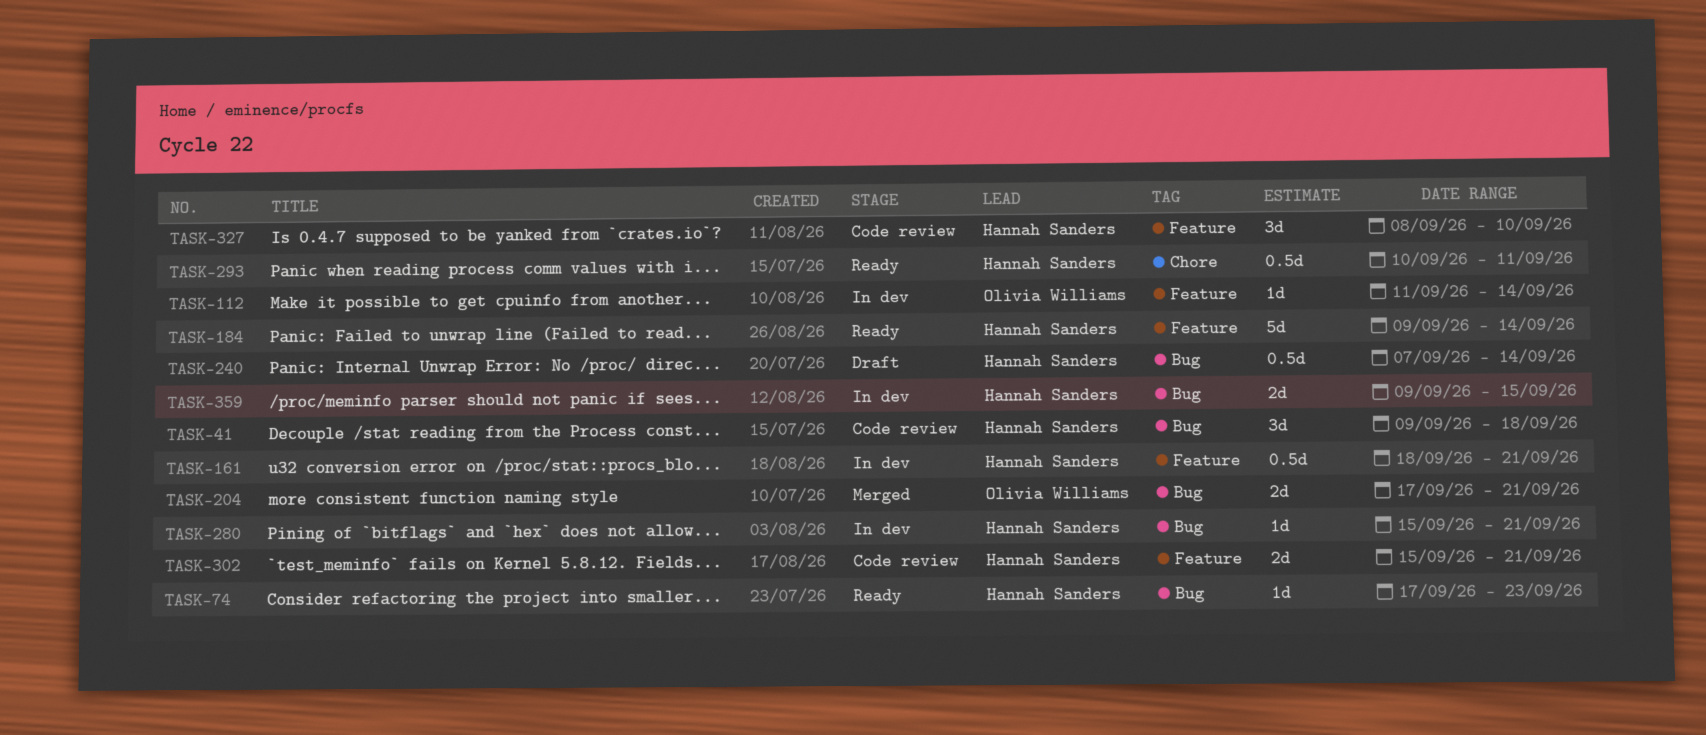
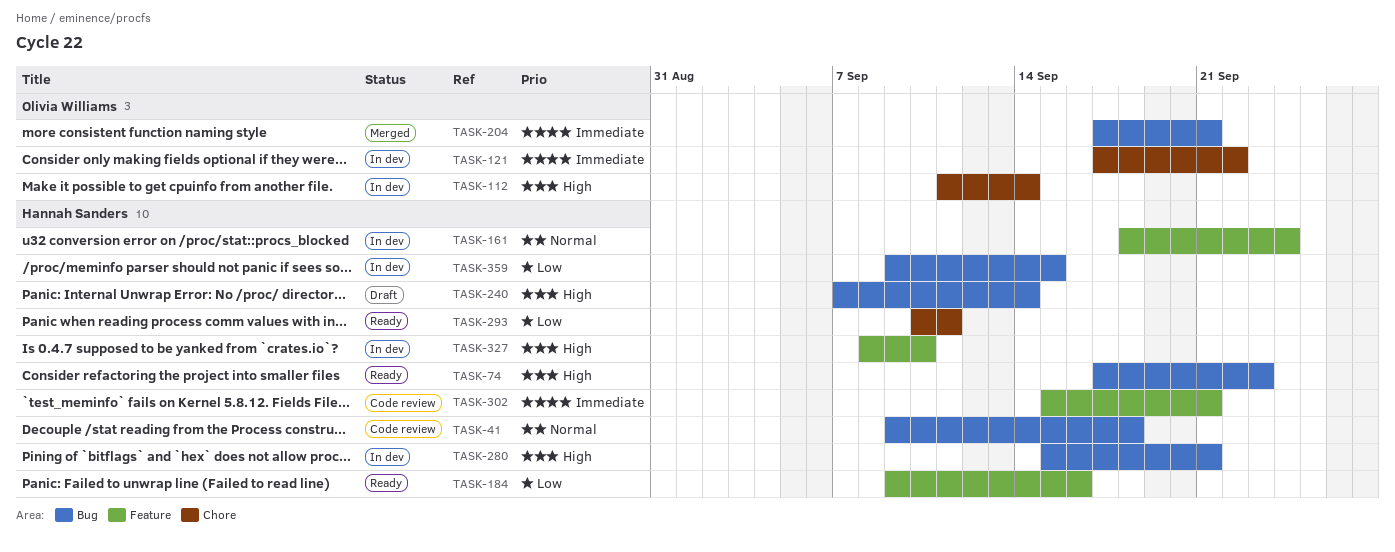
TASK-112, label: Feature -> Chore
TASK-121: none -> present
TASK-161, due: Sep 21 -> Sep 24
TASK-184, due: Sep 14 -> Sep 16
TASK-327, status: Code review -> In dev

